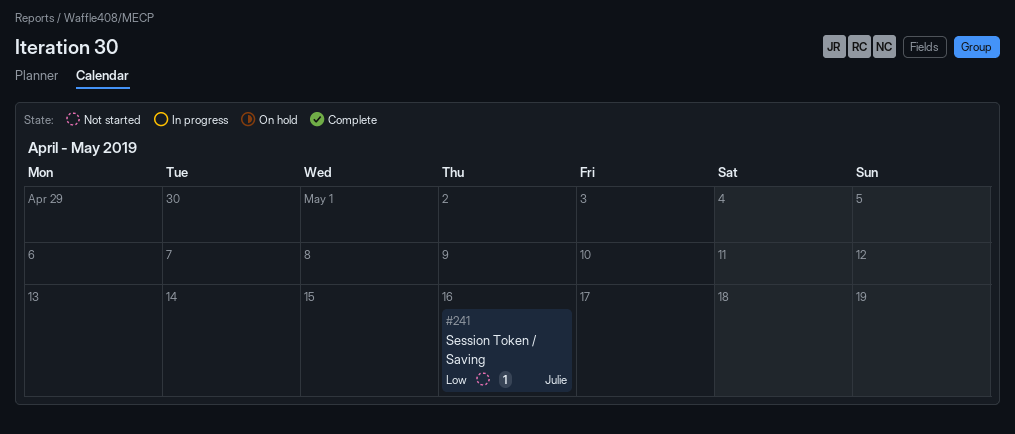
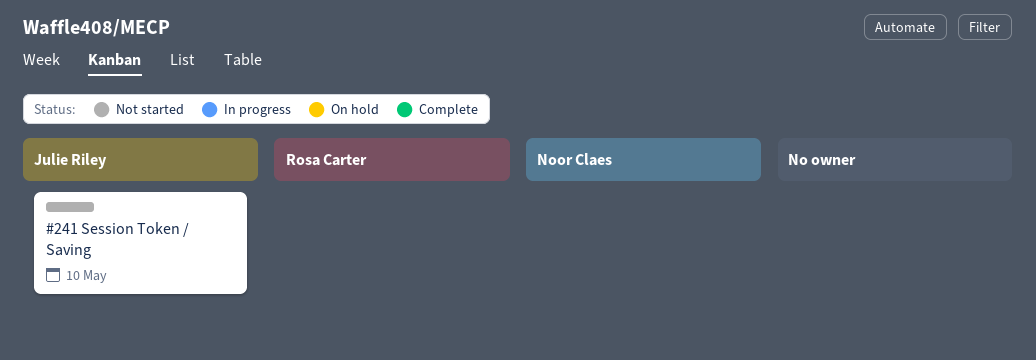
#241, due: May 16 -> May 10

